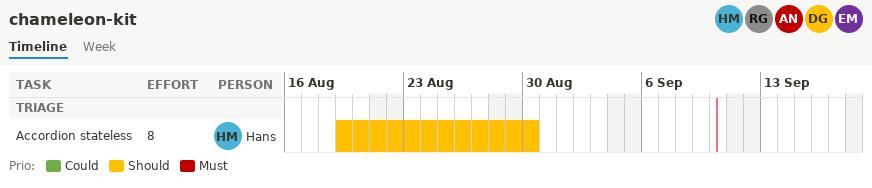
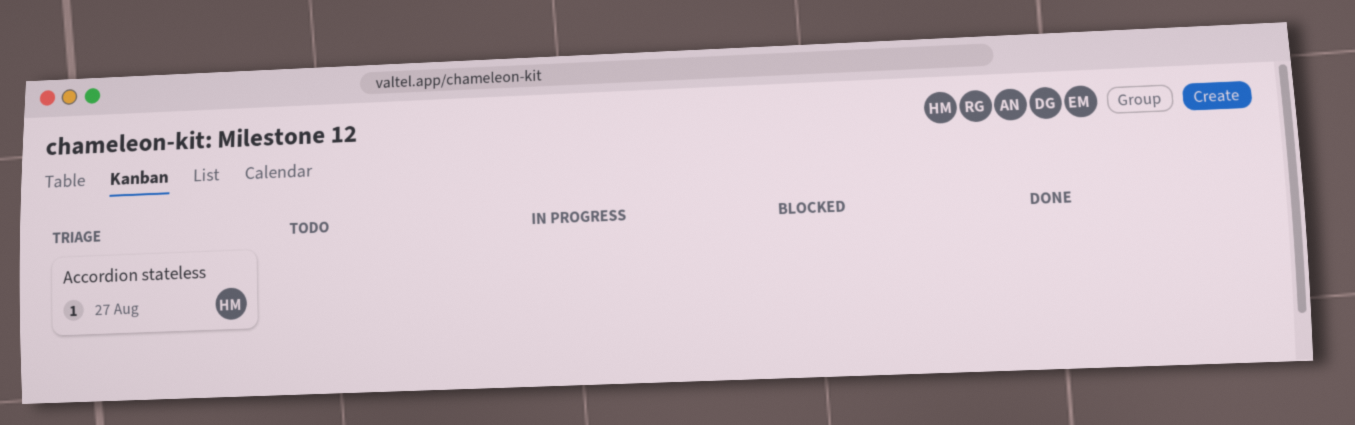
Accordion stateless, estimate: 8 -> 1
Accordion stateless, due: Aug 30 -> Aug 27

